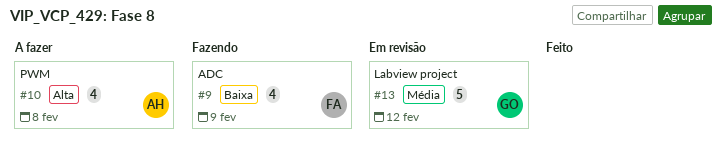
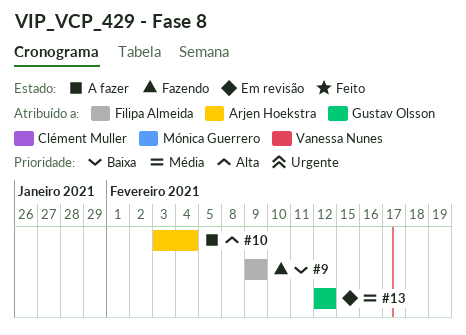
#10, due: Feb 8 -> Feb 4

